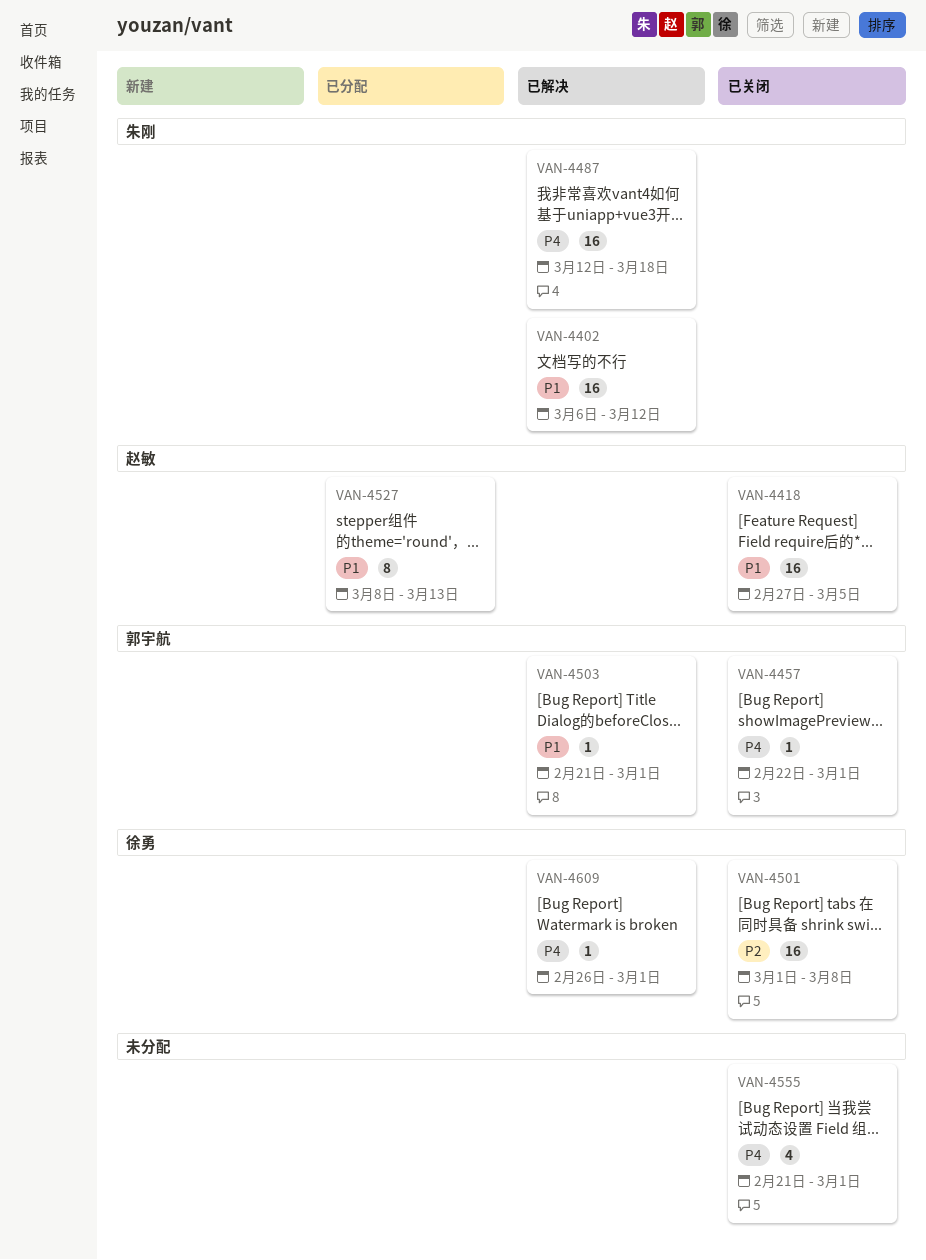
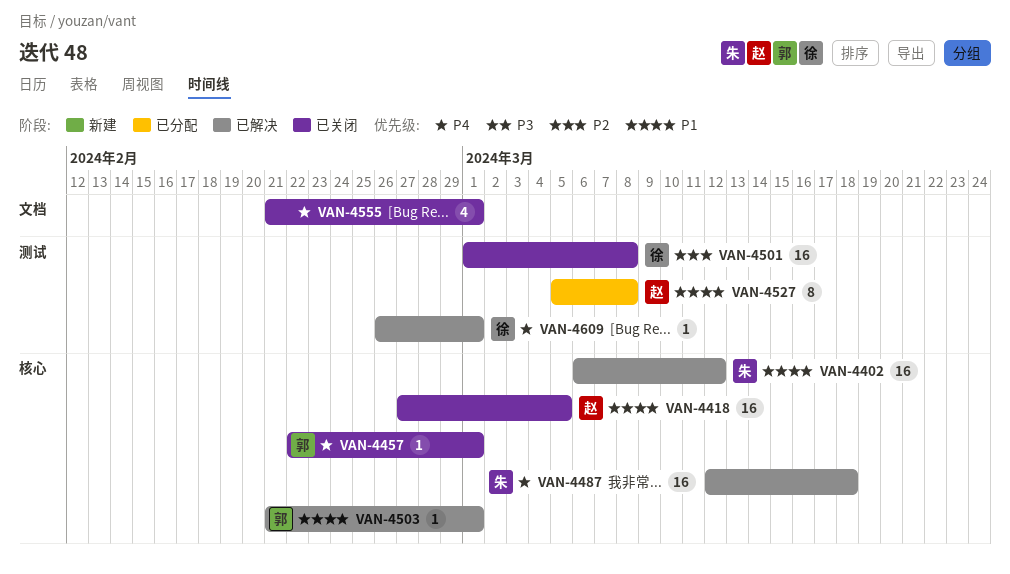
VAN-4527, start: Mar 8 -> Mar 5
VAN-4527, due: Mar 13 -> Mar 8

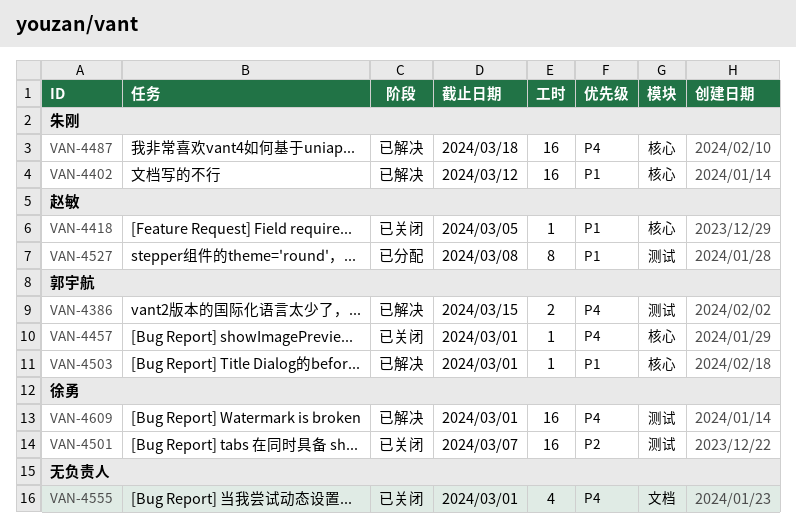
VAN-4386: none -> present
VAN-4418, estimate: 16 -> 1
VAN-4501, due: Mar 8 -> Mar 7
VAN-4609, estimate: 1 -> 16

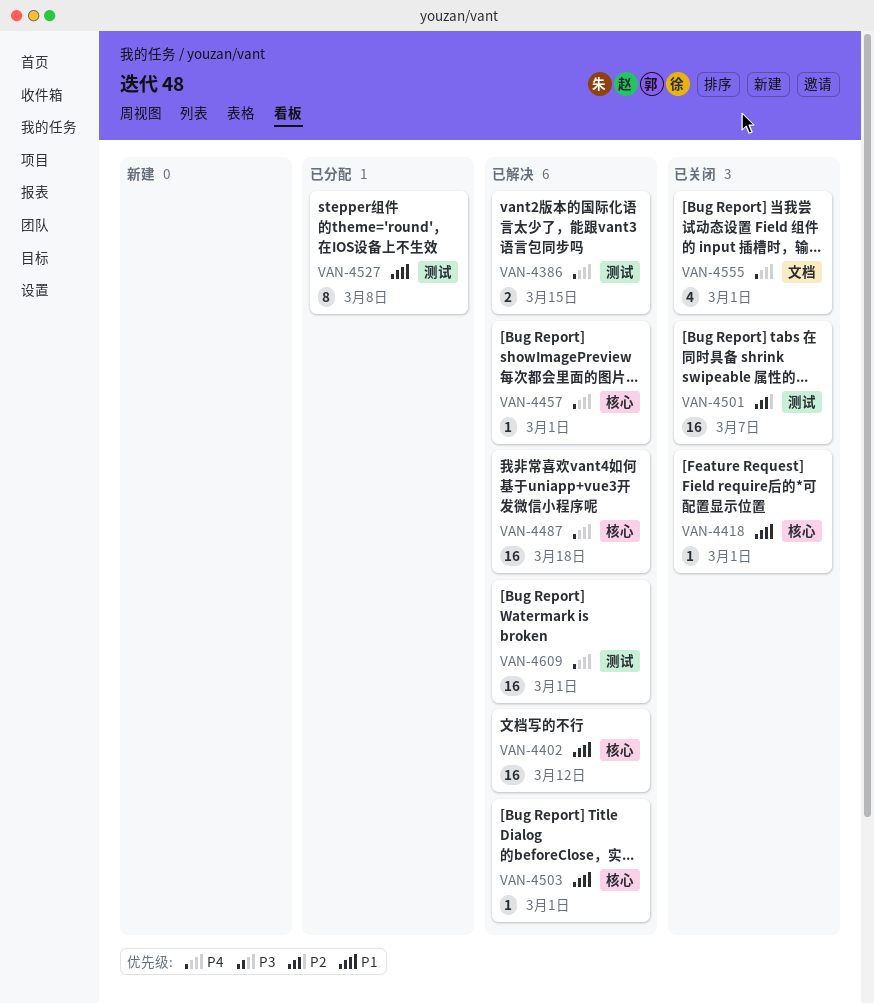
VAN-4418, due: Mar 5 -> Mar 1
VAN-4457, status: 已关闭 -> 已解决

